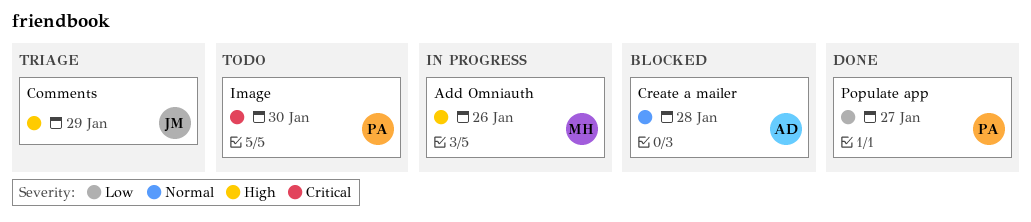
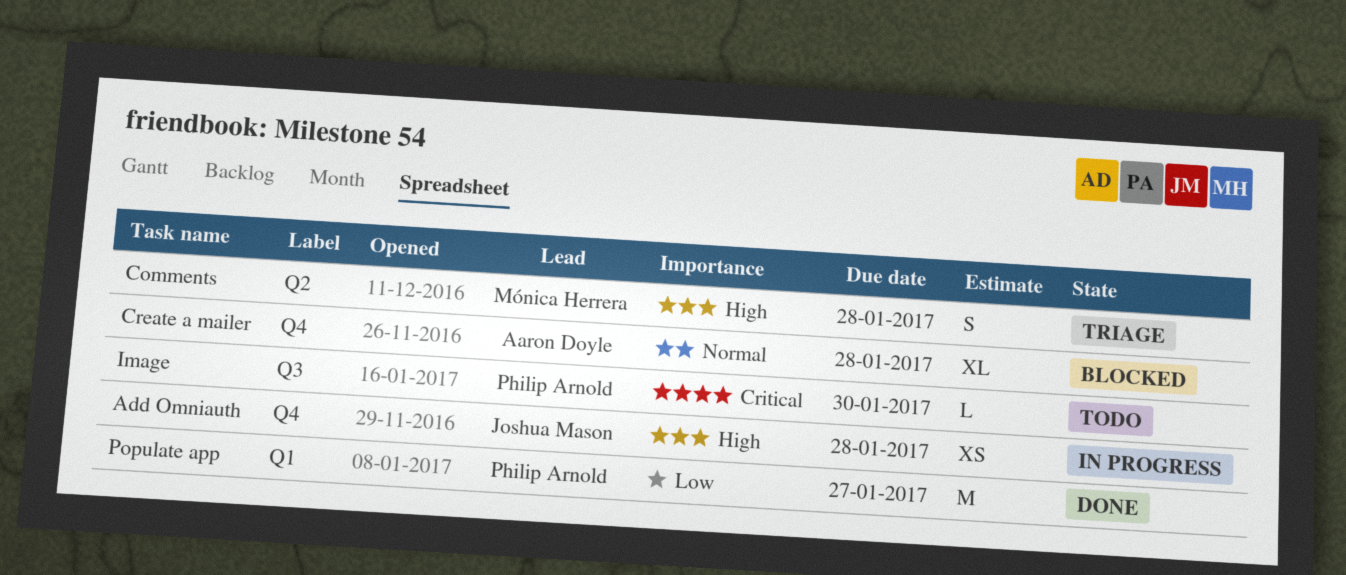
Add Omniauth, owner: Mónica Herrera -> Joshua Mason
Add Omniauth, due: Jan 26 -> Jan 28
Comments, owner: Joshua Mason -> Mónica Herrera
Comments, due: Jan 29 -> Jan 28

